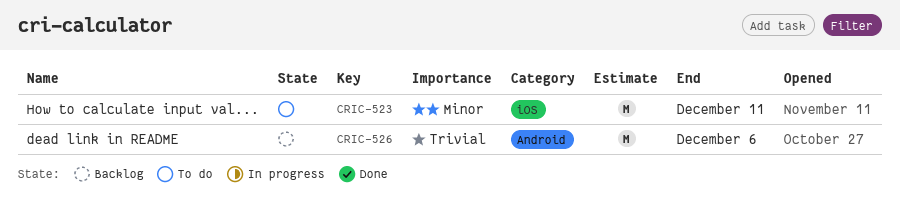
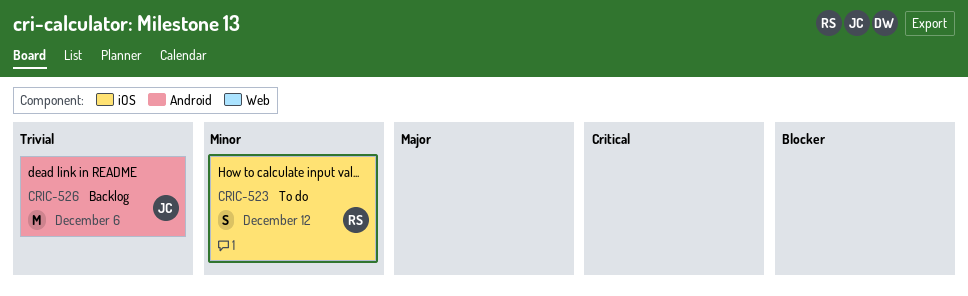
CRIC-523, estimate: M -> S
CRIC-523, due: Dec 11 -> Dec 12

